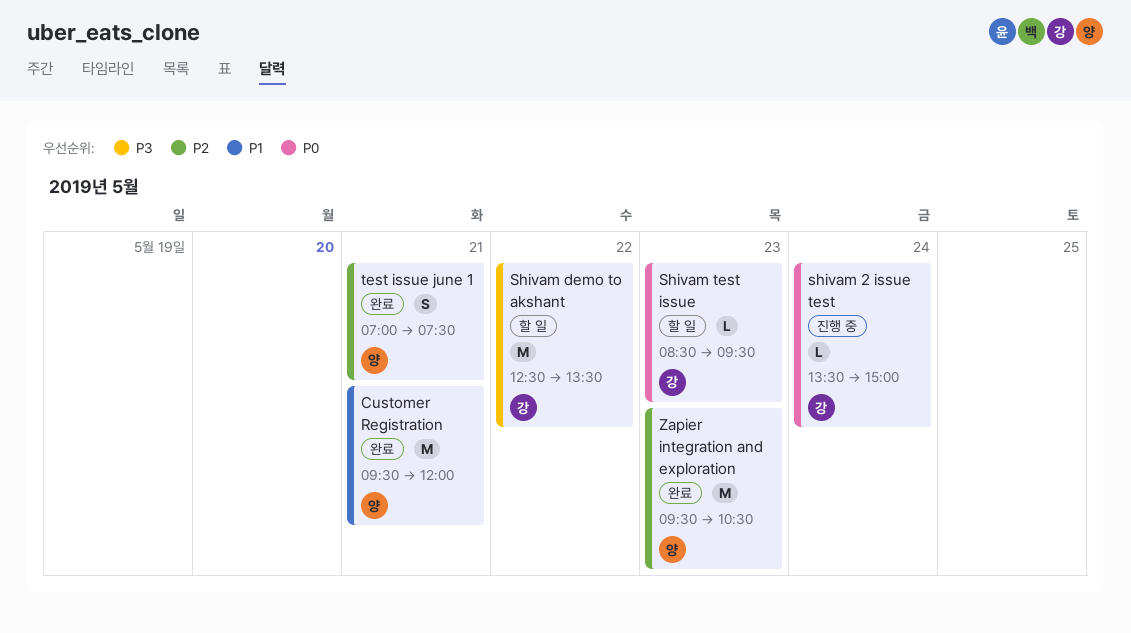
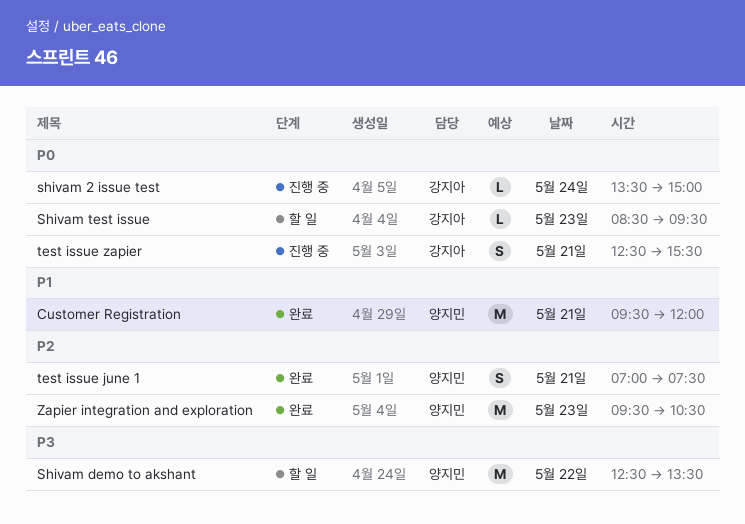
Shivam demo to akshant, owner: 강지아 -> 양지민
test issue zapier: none -> present

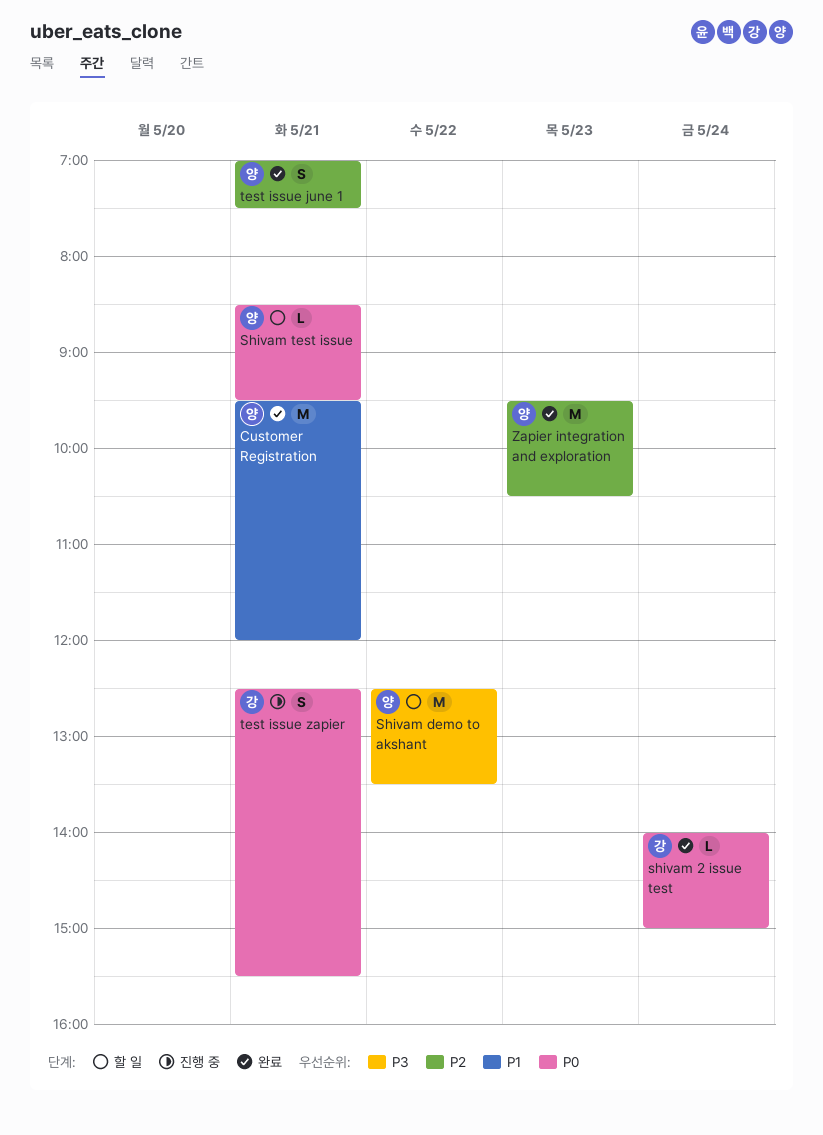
shivam 2 issue test, status: 진행 중 -> 완료
shivam 2 issue test, begins: 13:30 -> 14:00
Shivam test issue, owner: 강지아 -> 양지민
Shivam test issue, day: May 23 -> May 21

